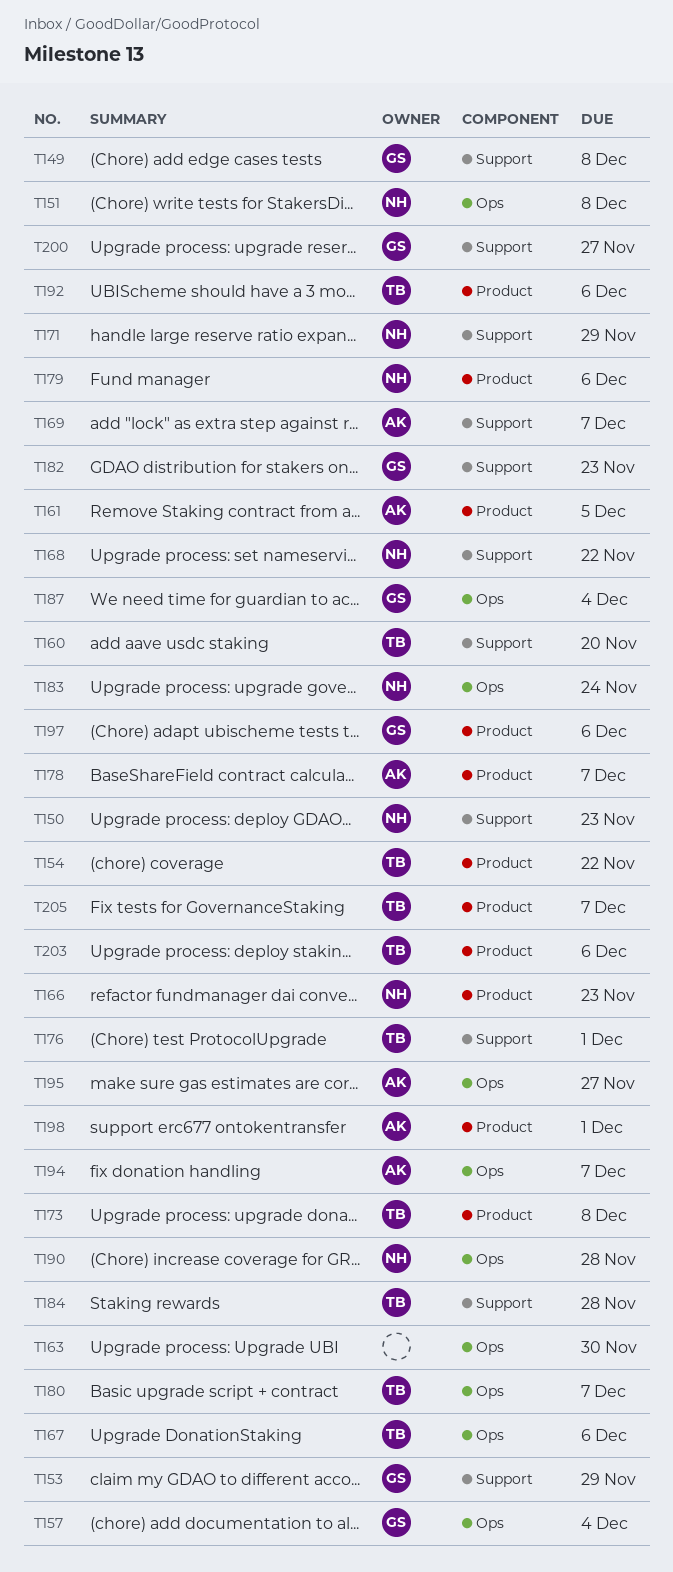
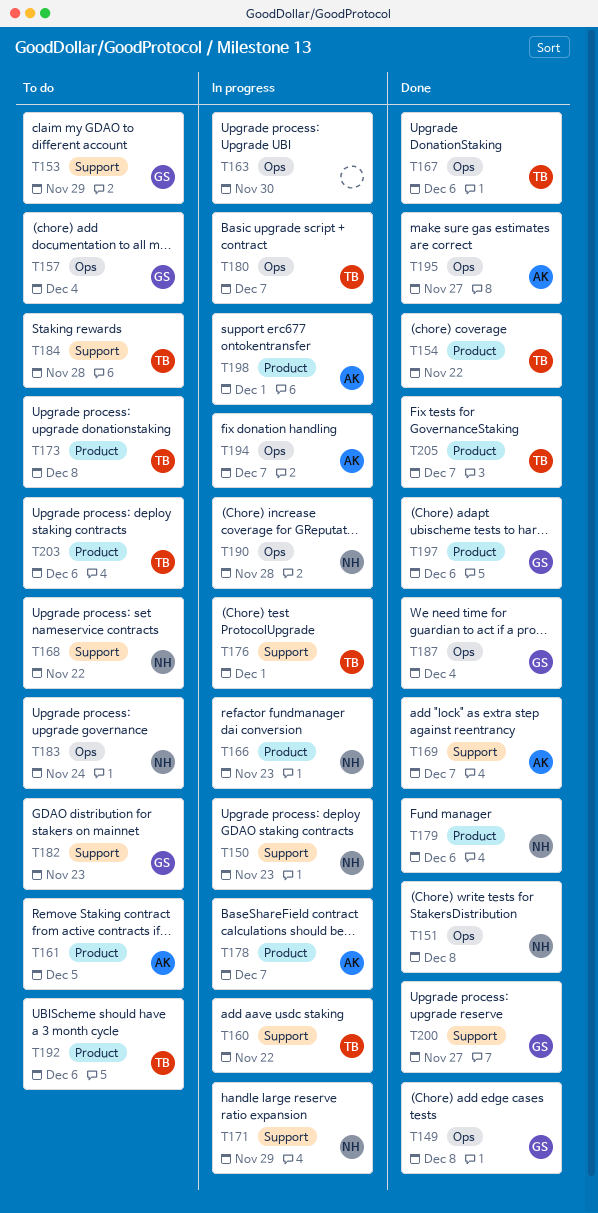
T149, label: Support -> Ops
T160, due: Nov 20 -> Nov 22

